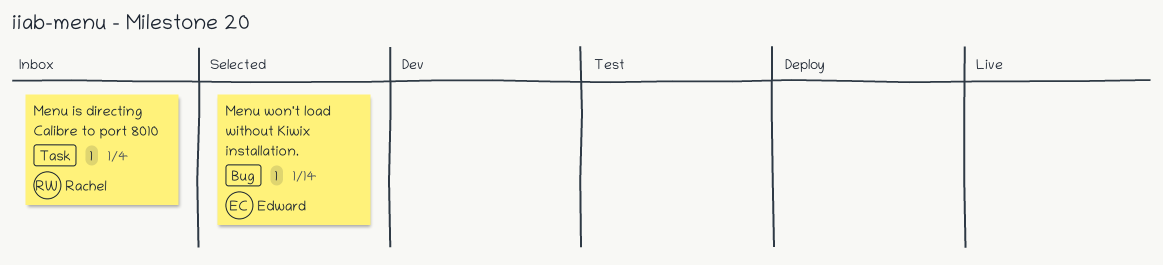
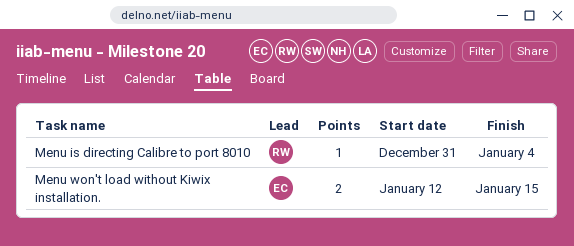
Menu won't load without Kiwix installation., estimate: 1 -> 2
Menu won't load without Kiwix installation., due: Jan 14 -> Jan 15

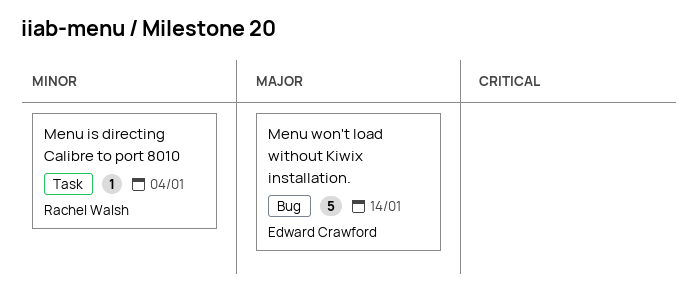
Menu won't load without Kiwix installation., estimate: 2 -> 5
Menu won't load without Kiwix installation., due: Jan 15 -> Jan 14

